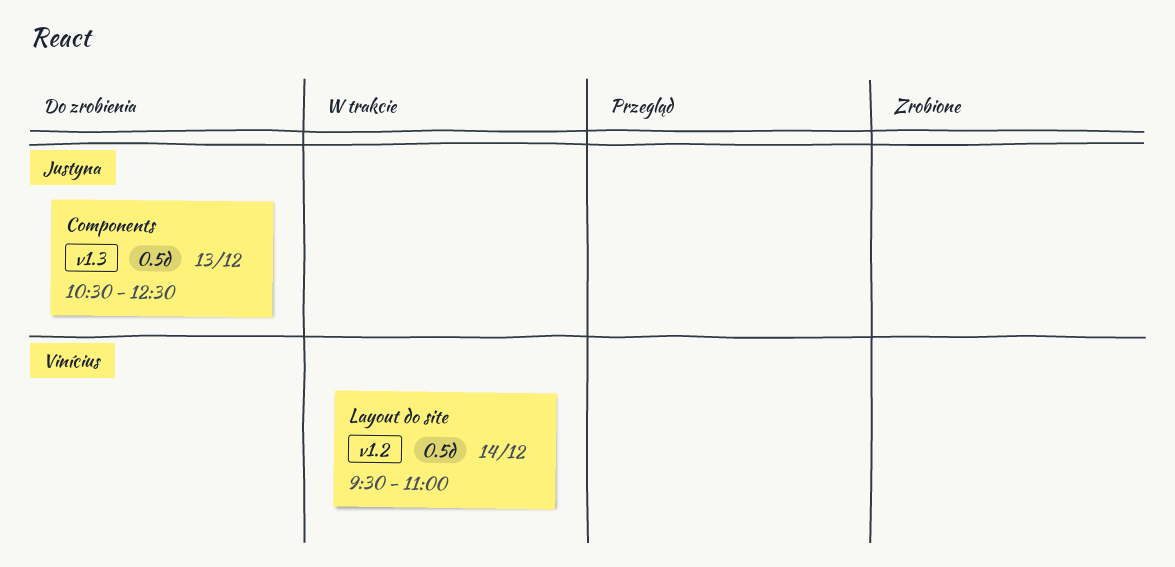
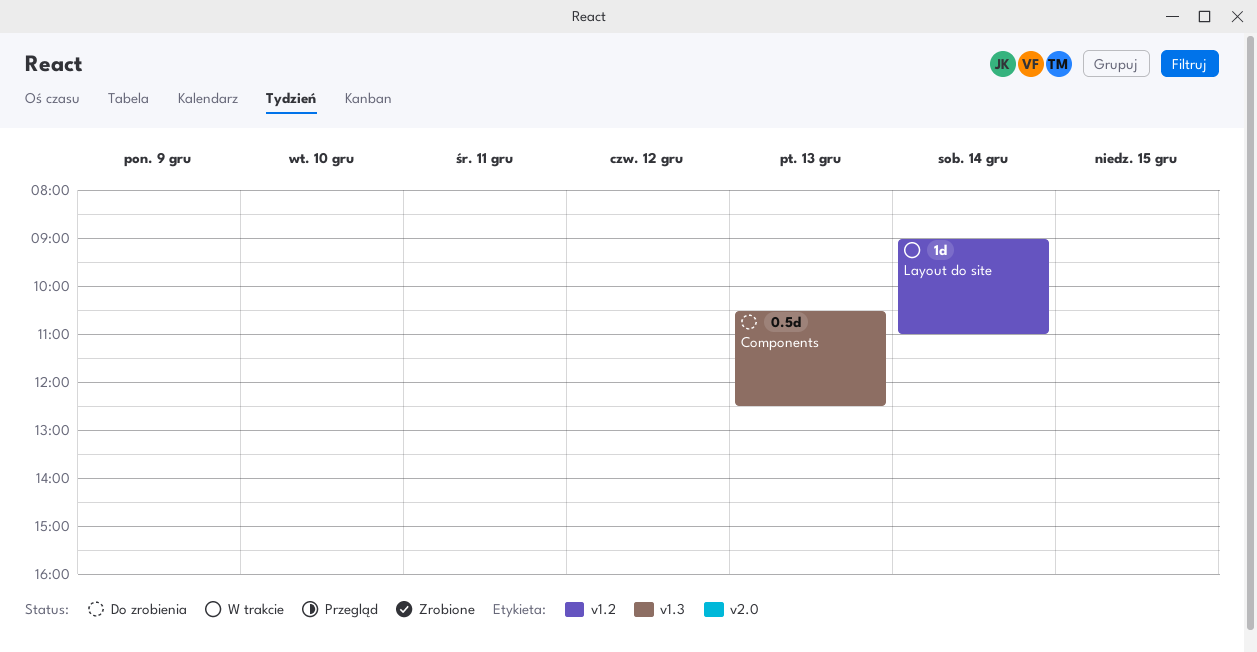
Layout do site, estimate: 0.5d -> 1d
Layout do site, begins: 09:30 -> 09:00

